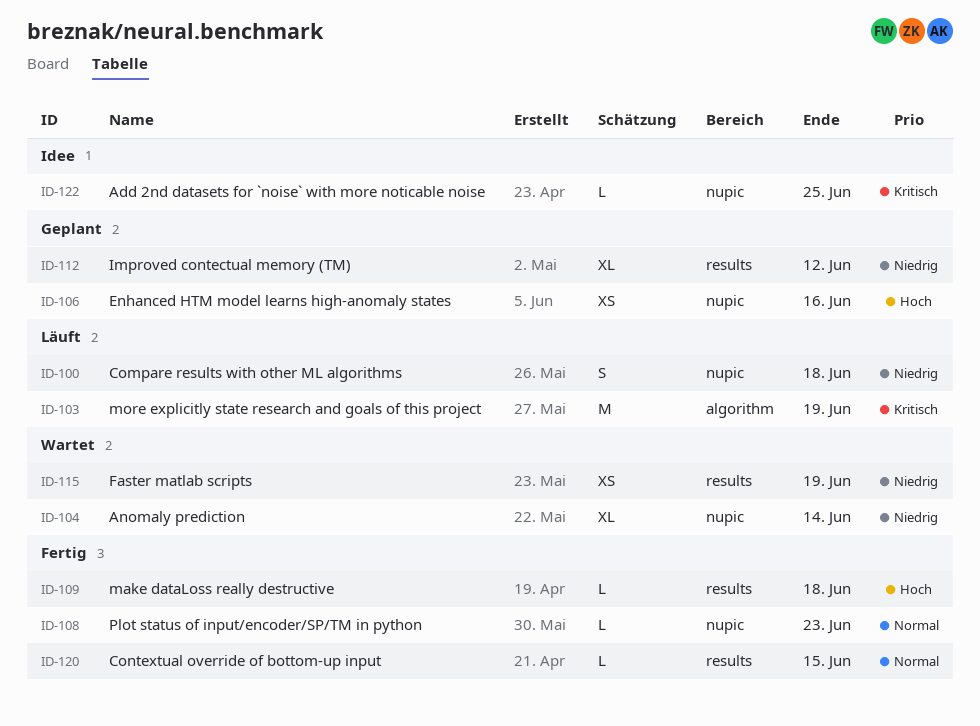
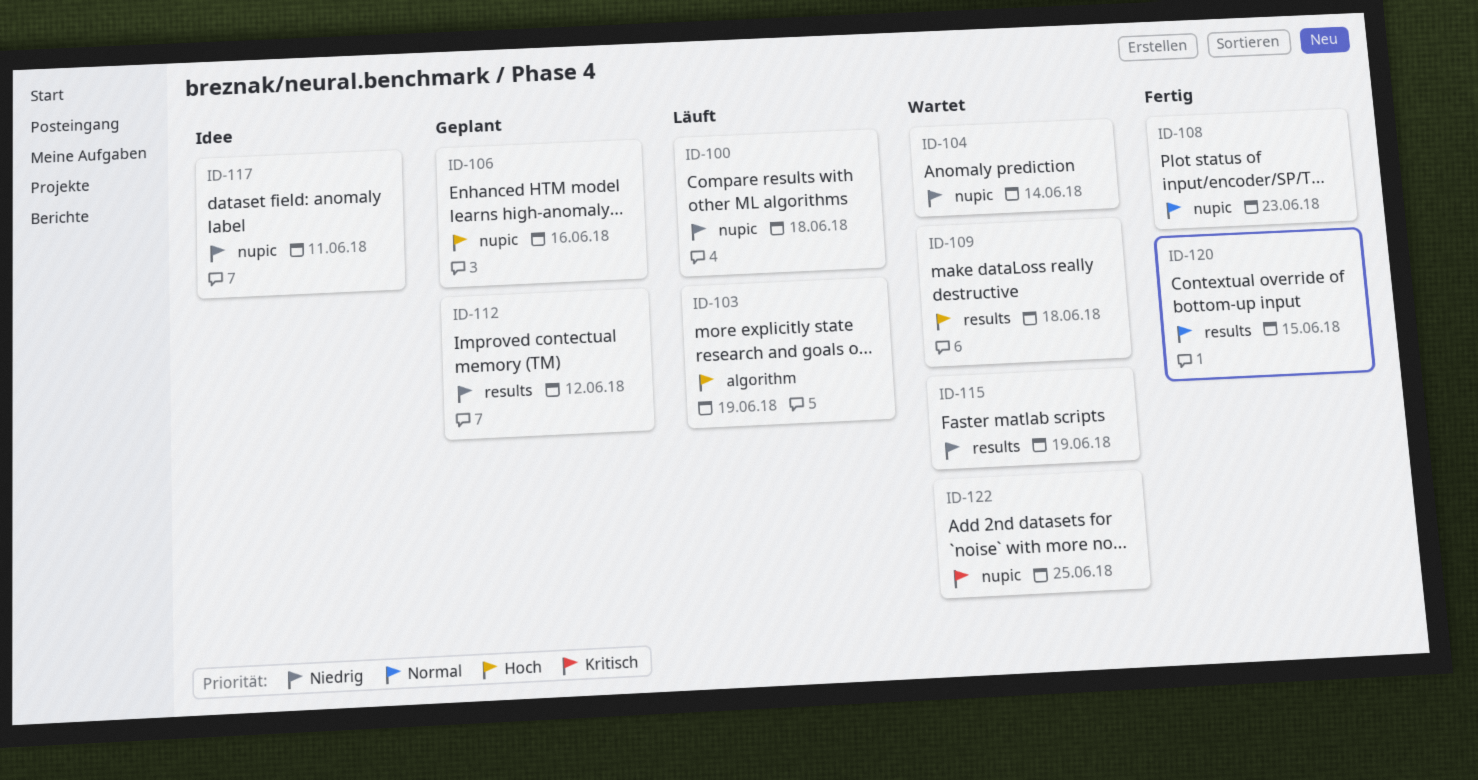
ID-103, priority: Kritisch -> Hoch
ID-109, status: Fertig -> Wartet
ID-117: none -> present
ID-122, status: Idee -> Wartet

